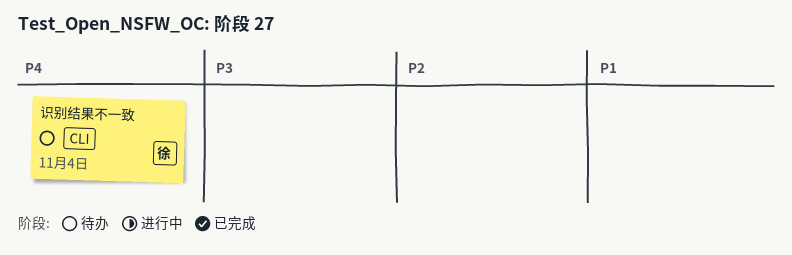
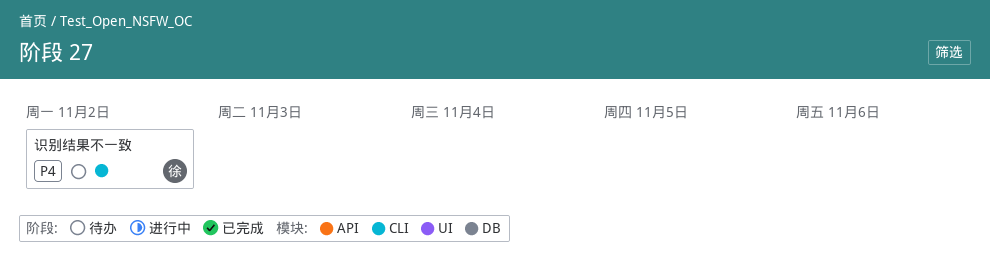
识别结果不一致, due: Nov 4 -> Nov 2

